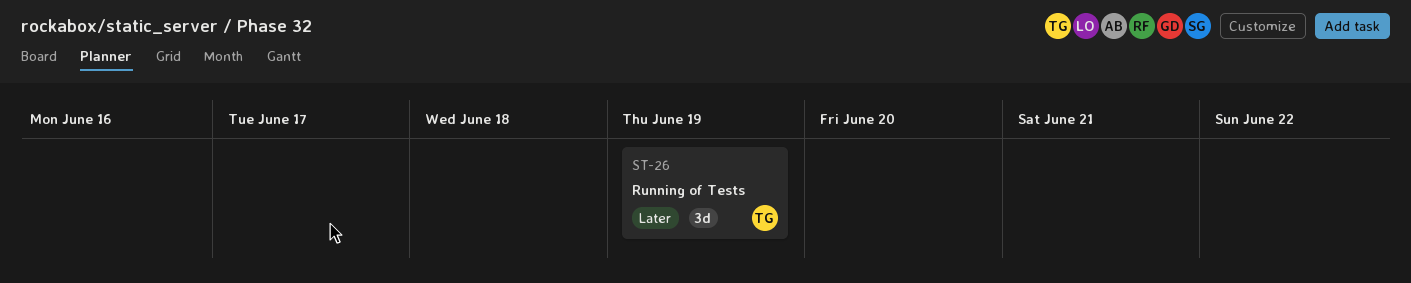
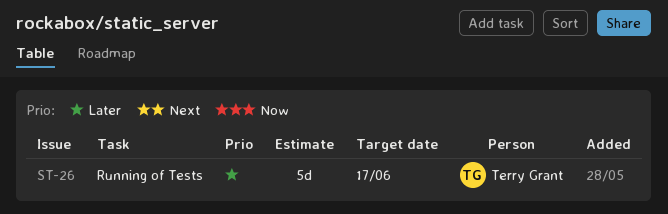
ST-26, estimate: 3d -> 5d
ST-26, due: Jun 19 -> Jun 17

